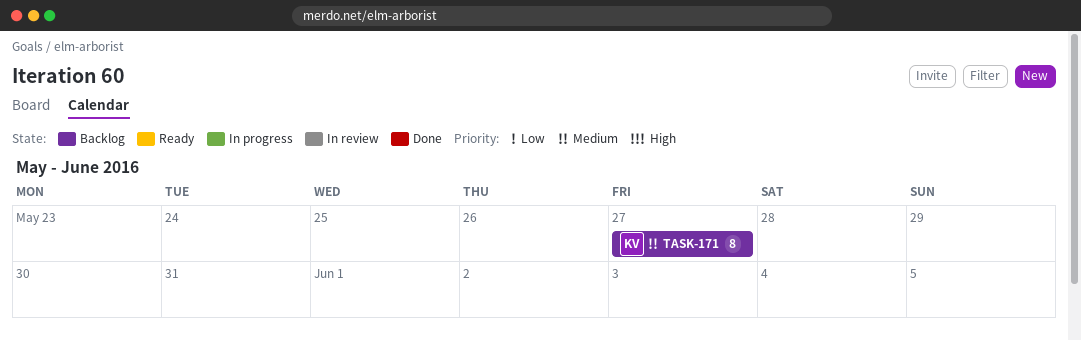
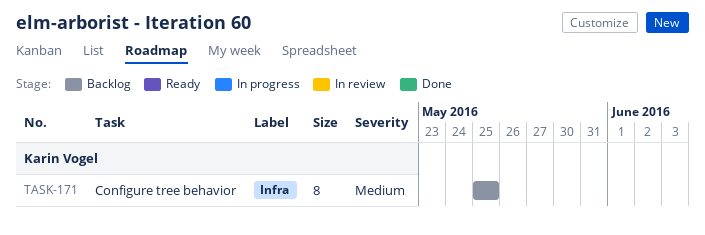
TASK-171, start: May 27 -> May 25
TASK-171, due: May 27 -> May 25

